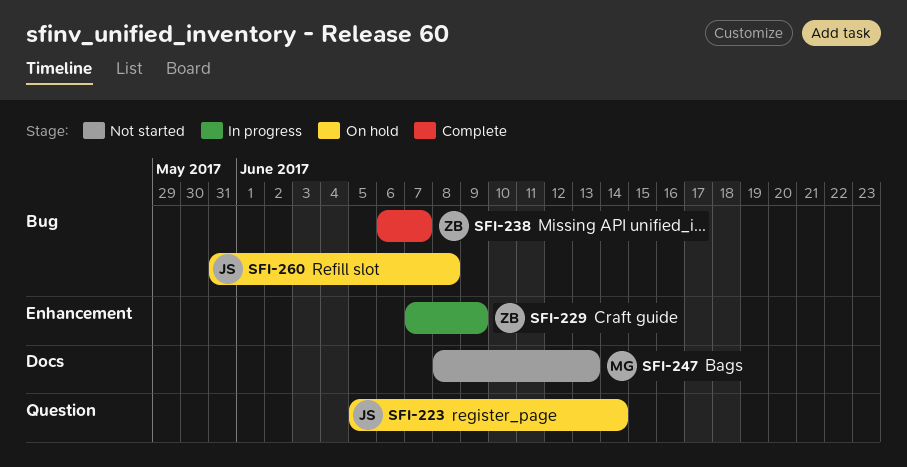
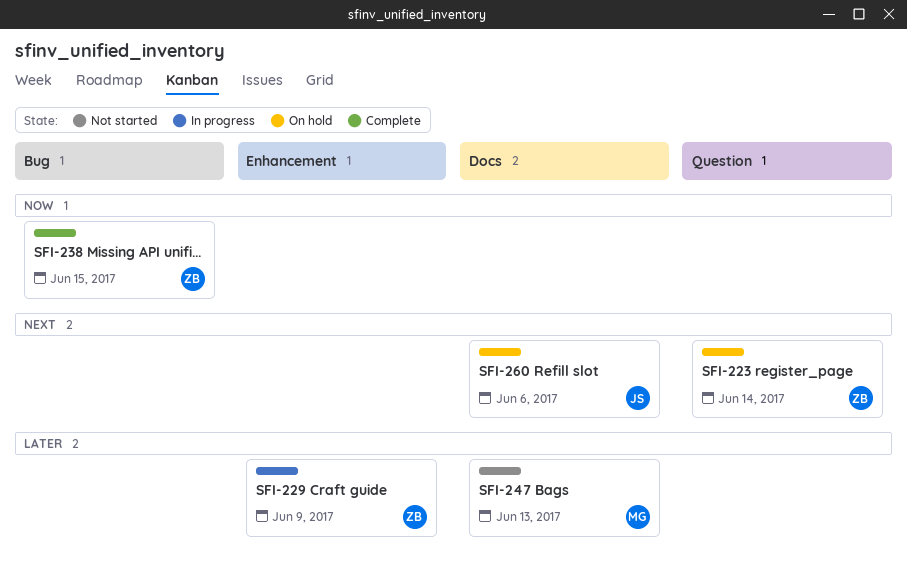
SFI-223, owner: JS -> ZB
SFI-238, due: Jun 7 -> Jun 15
SFI-260, label: Bug -> Docs
SFI-260, due: Jun 8 -> Jun 6

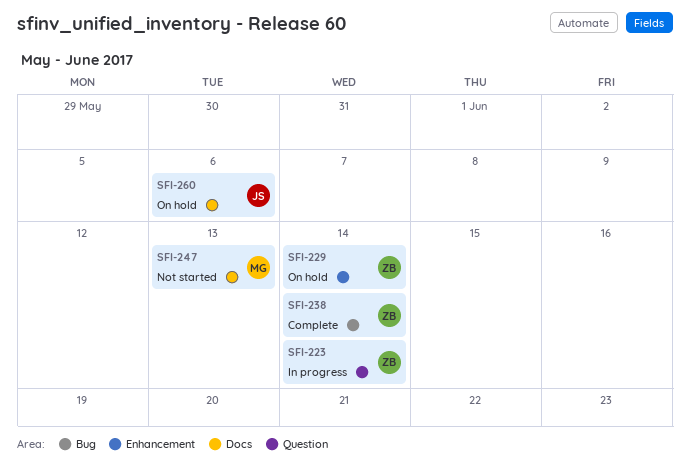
SFI-223, status: On hold -> In progress
SFI-229, status: In progress -> On hold
SFI-229, due: Jun 9 -> Jun 14
SFI-238, due: Jun 15 -> Jun 14

